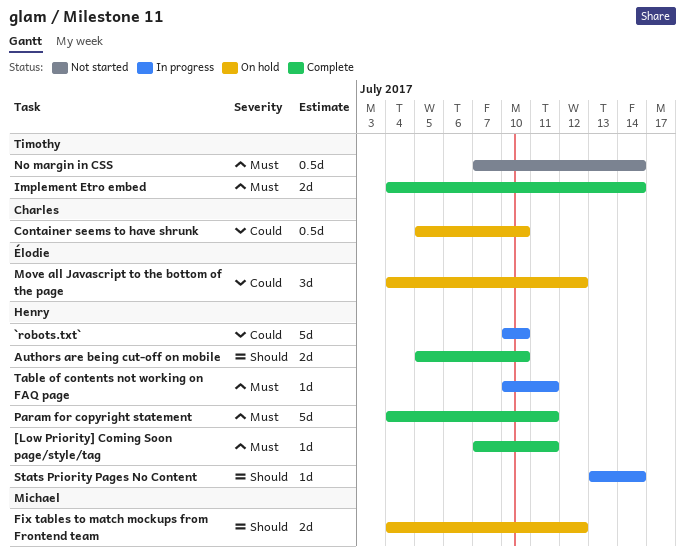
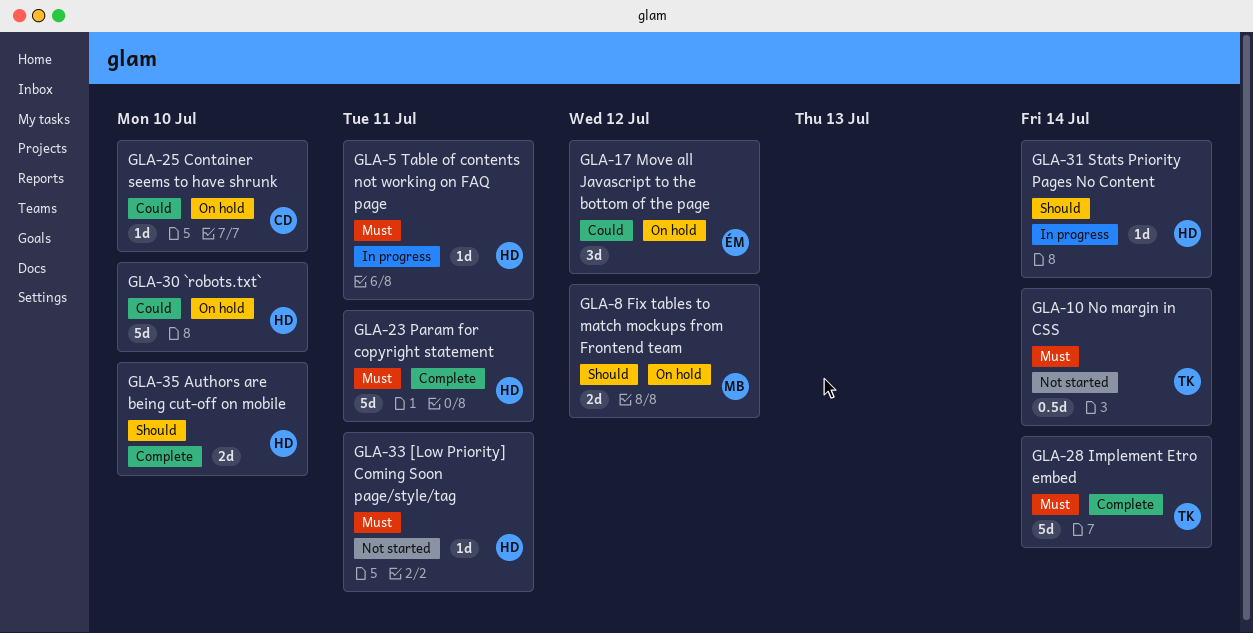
[Low Priority] Coming Soon page/style/tag, status: Complete -> Not started
`robots.txt`, status: In progress -> On hold
Container seems to have shrunk, estimate: 0.5d -> 1d
Implement Etro embed, estimate: 2d -> 5d

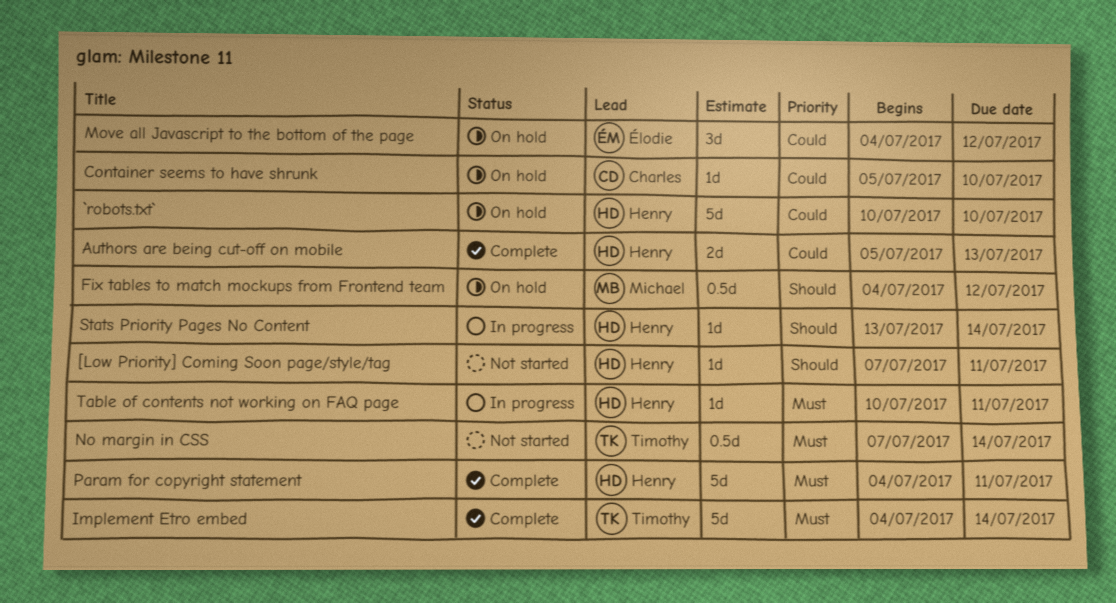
[Low Priority] Coming Soon page/style/tag, priority: Must -> Should
Authors are being cut-off on mobile, priority: Should -> Could
Authors are being cut-off on mobile, due: Jul 10 -> Jul 13
Fix tables to match mockups from Frontend team, estimate: 2d -> 0.5d

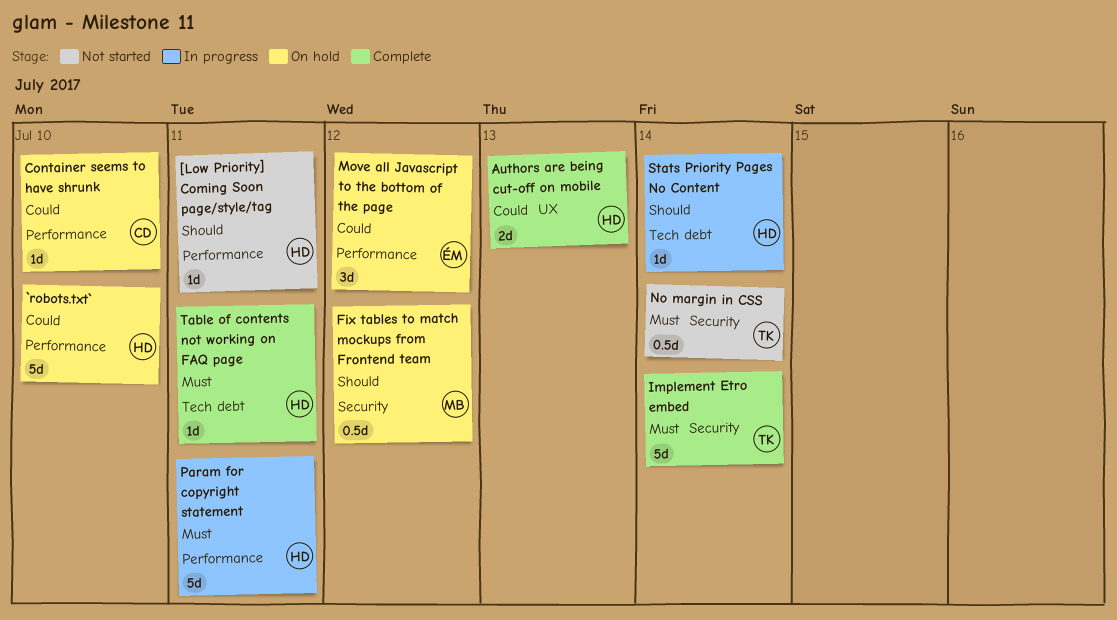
Param for copyright statement, status: Complete -> In progress
Table of contents not working on FAQ page, status: In progress -> Complete

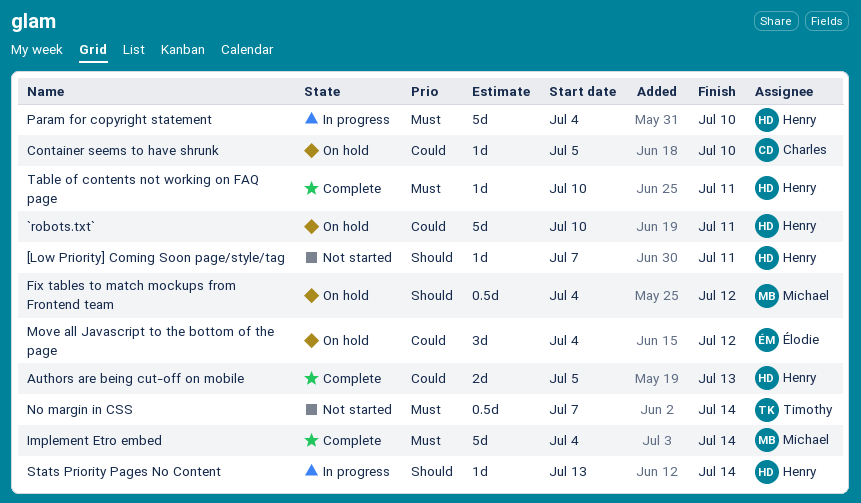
`robots.txt`, due: Jul 10 -> Jul 11
Implement Etro embed, owner: Timothy -> Michael
Param for copyright statement, due: Jul 11 -> Jul 10

